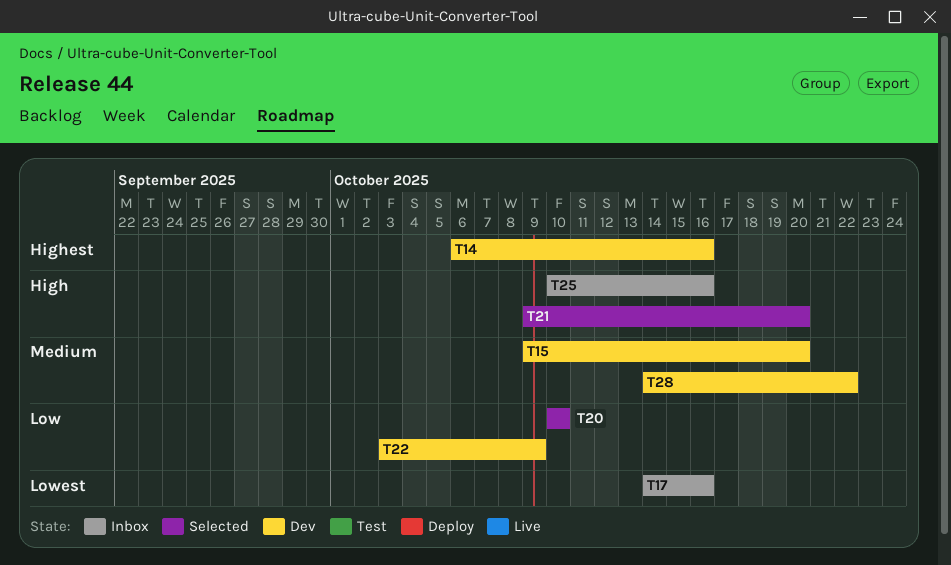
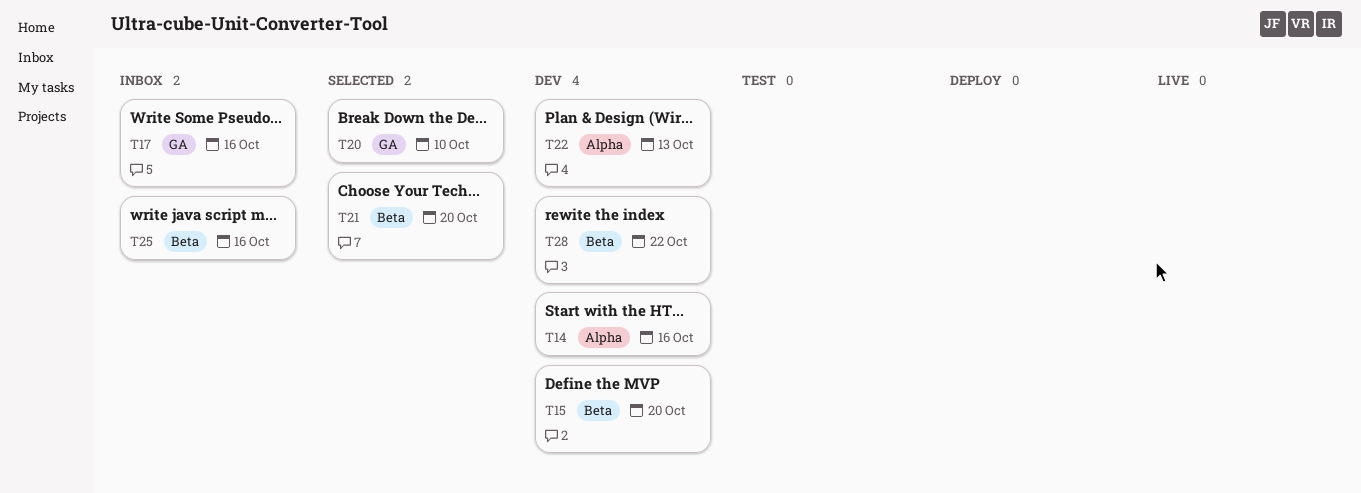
T22, due: Oct 9 -> Oct 13

